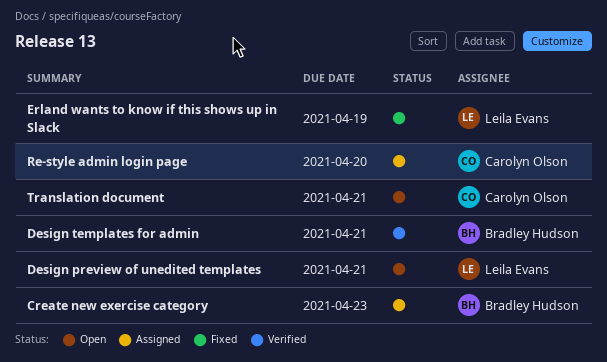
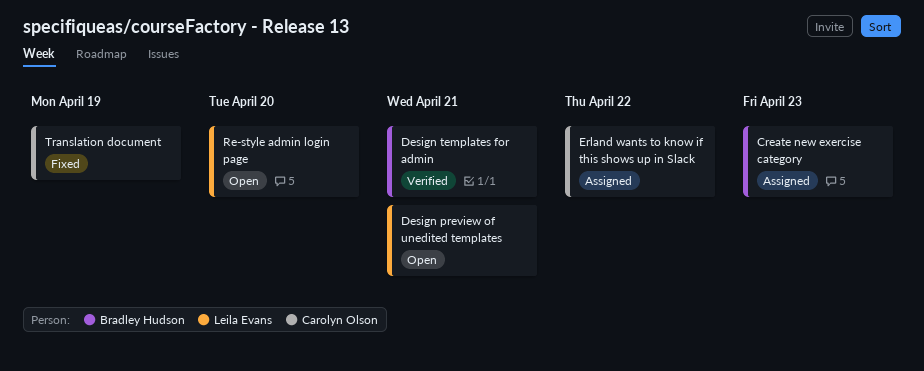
Erland wants to know if this shows up in Slack, status: Fixed -> Assigned
Erland wants to know if this shows up in Slack, owner: Leila Evans -> Carolyn Olson
Erland wants to know if this shows up in Slack, due: Apr 19 -> Apr 22
Re-style admin login page, status: Assigned -> Open
Re-style admin login page, owner: Carolyn Olson -> Leila Evans
Translation document, status: Open -> Fixed
Translation document, due: Apr 21 -> Apr 19

